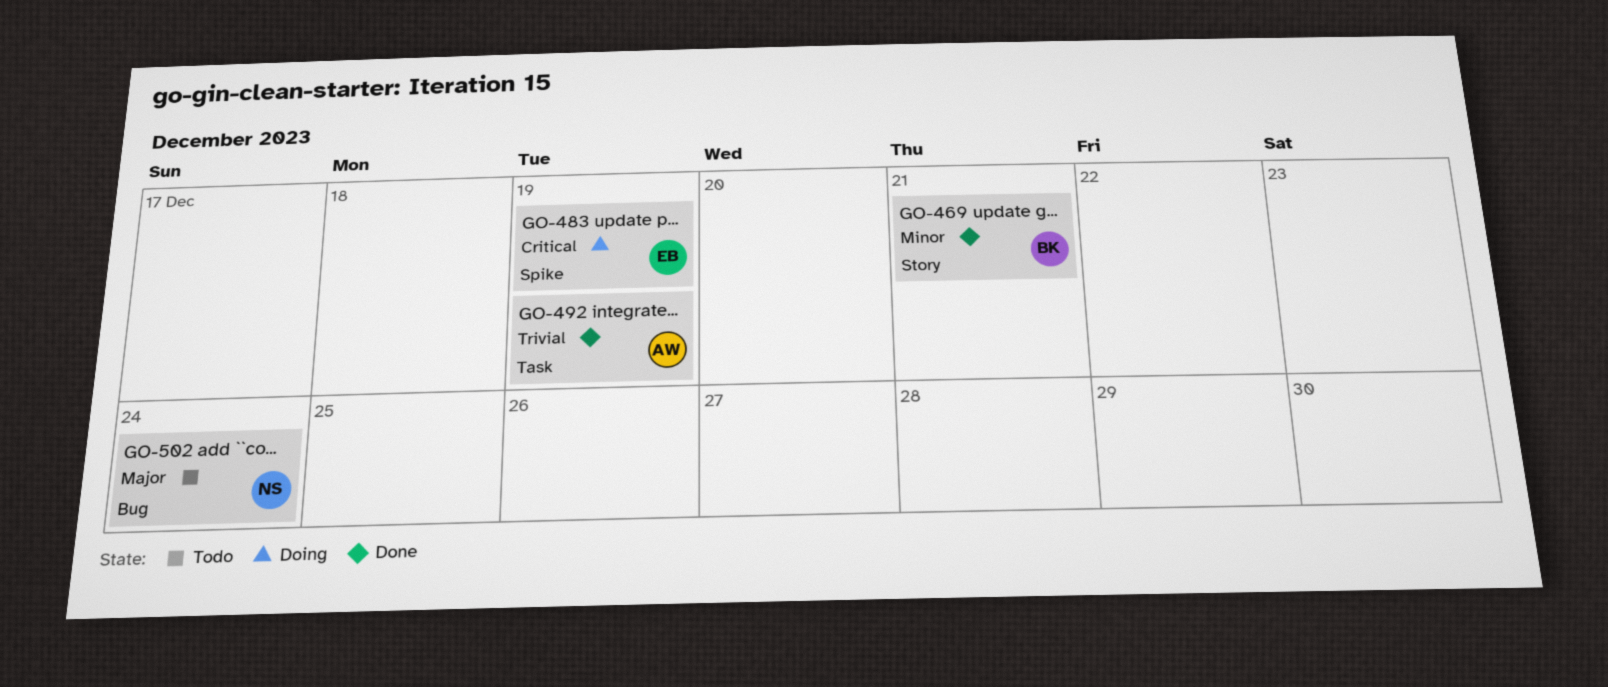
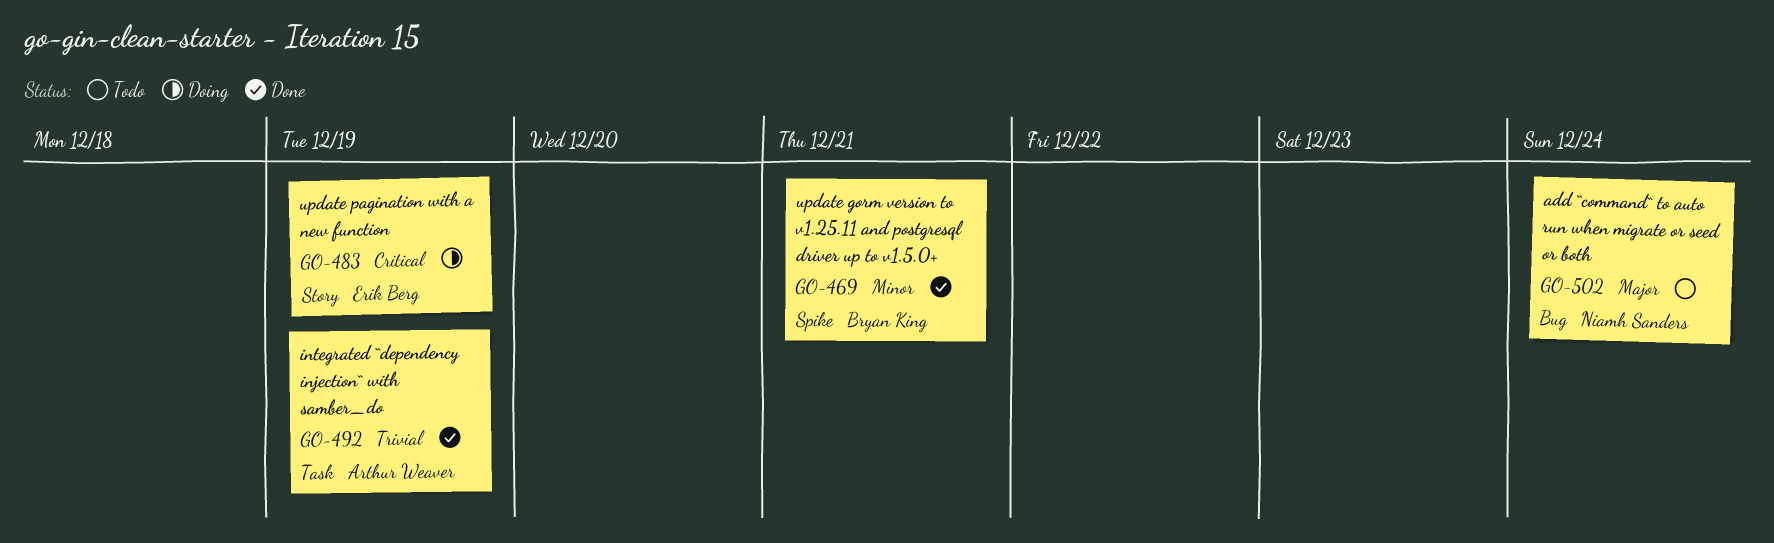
GO-469, label: Story -> Spike
GO-483, label: Spike -> Story

